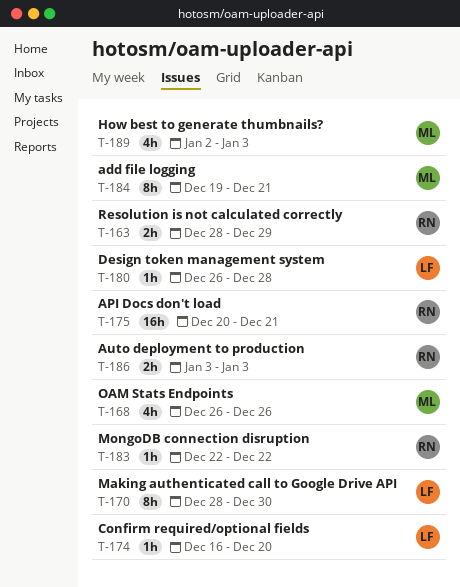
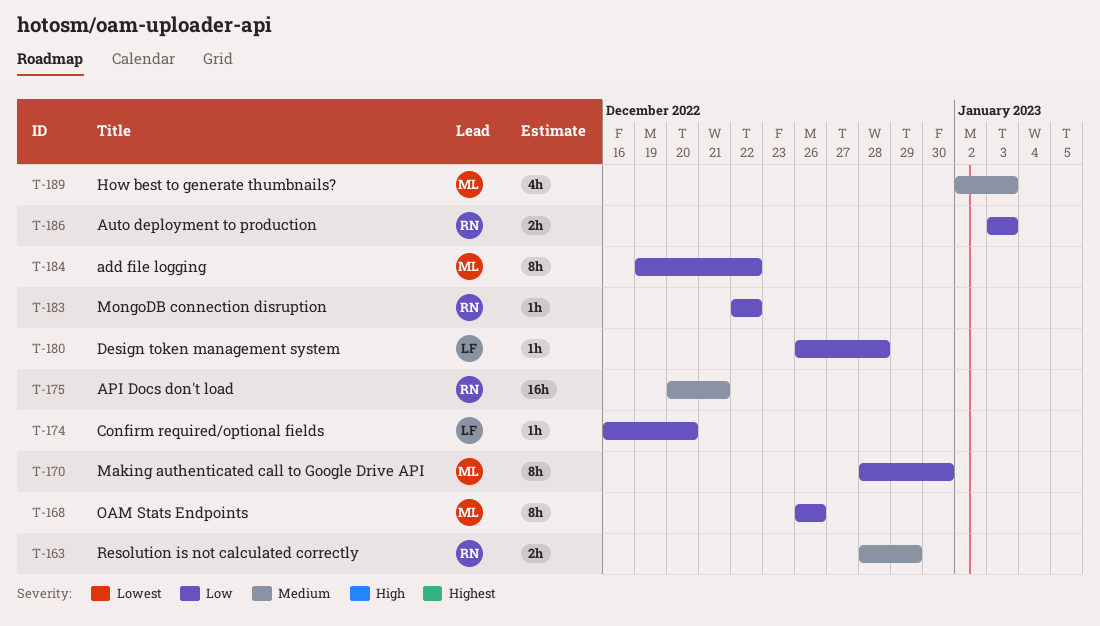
T-168, estimate: 4h -> 8h
T-170, owner: LF -> ML
T-184, due: Dec 21 -> Dec 22

